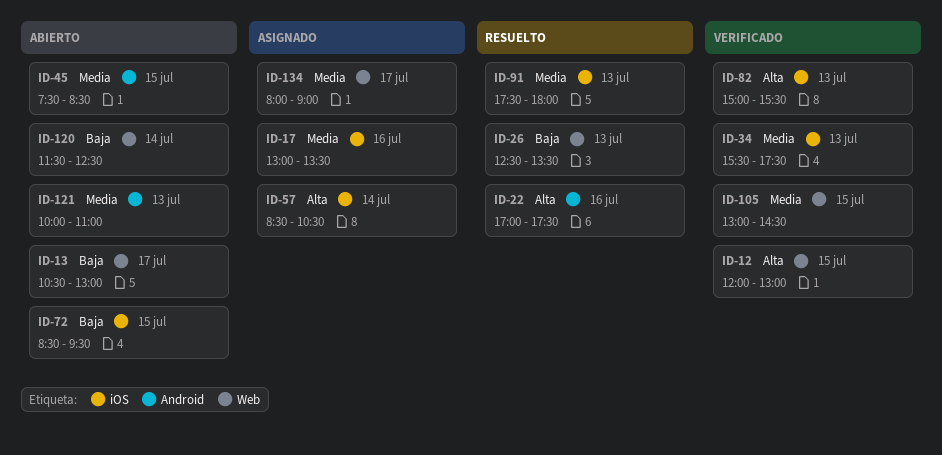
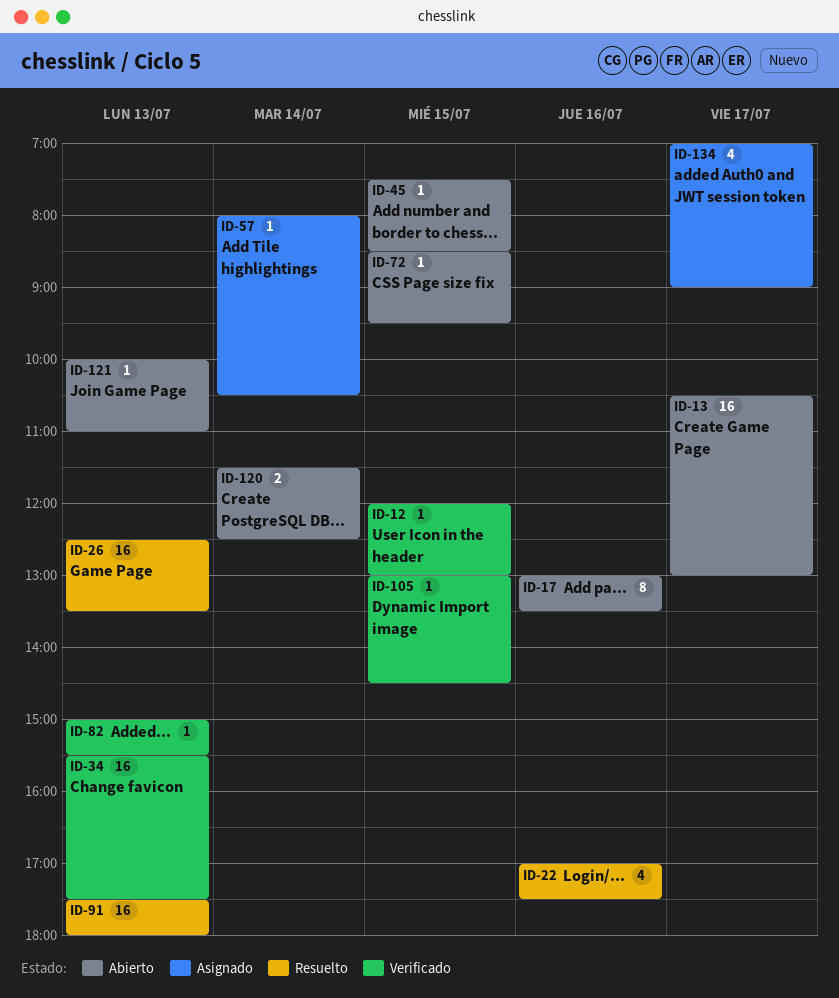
ID-17, status: Asignado -> Abierto
ID-57, begins: 08:30 -> 08:00
ID-134, begins: 08:00 -> 07:00

